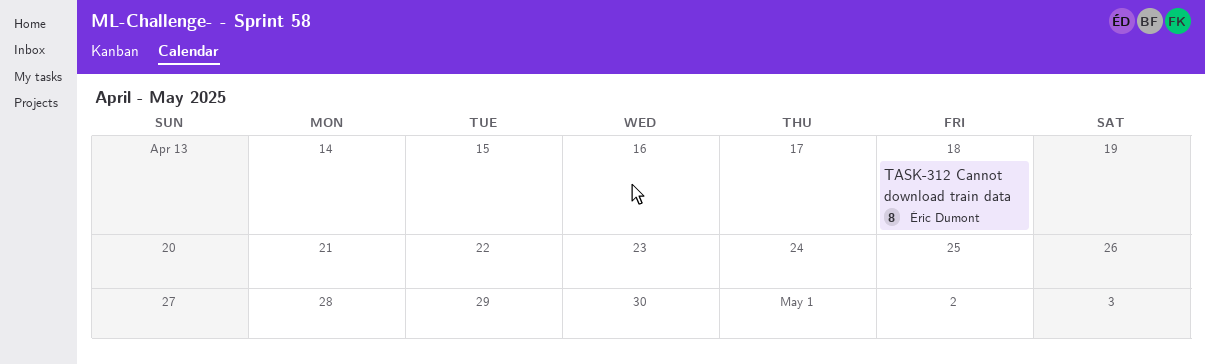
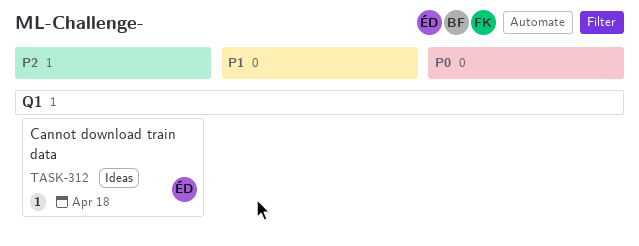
TASK-312, estimate: 8 -> 1

